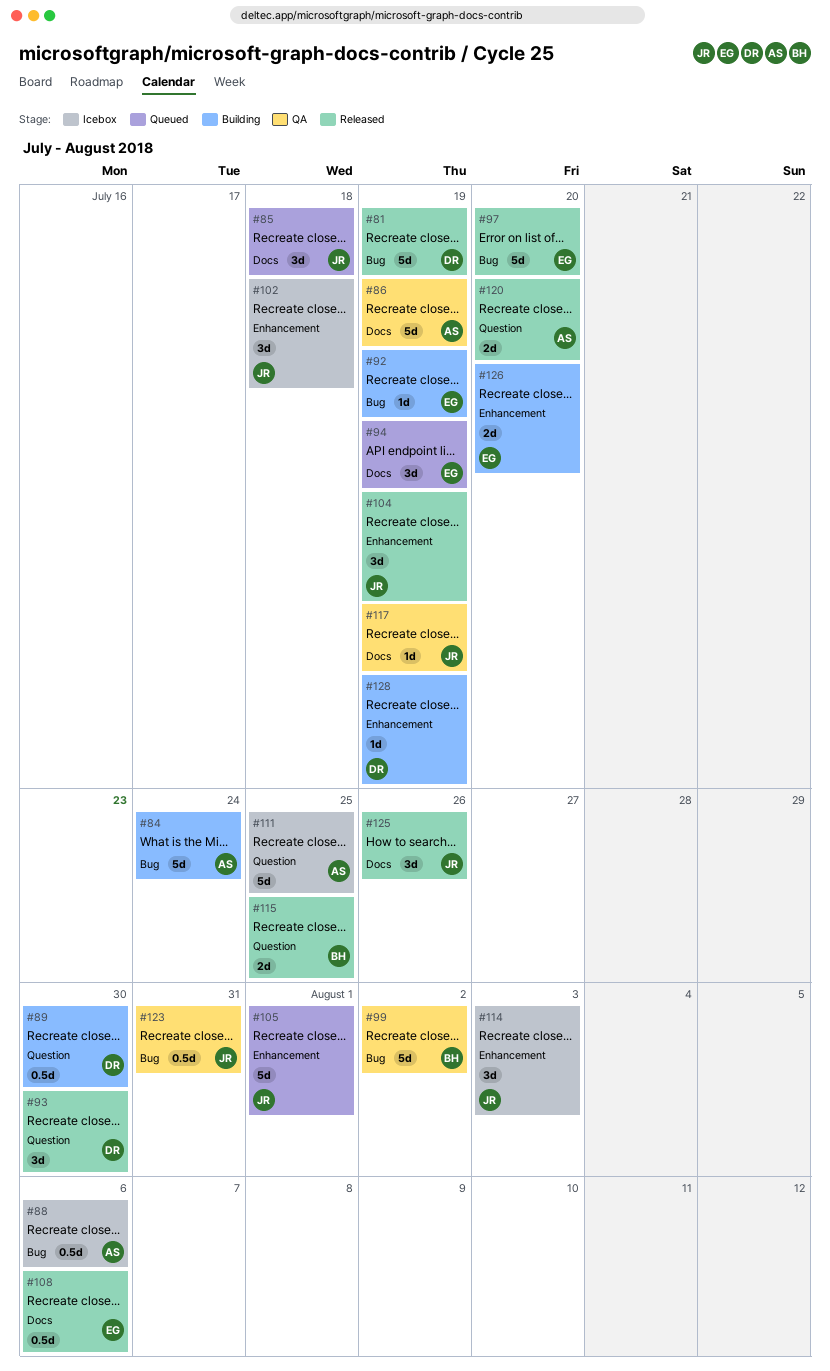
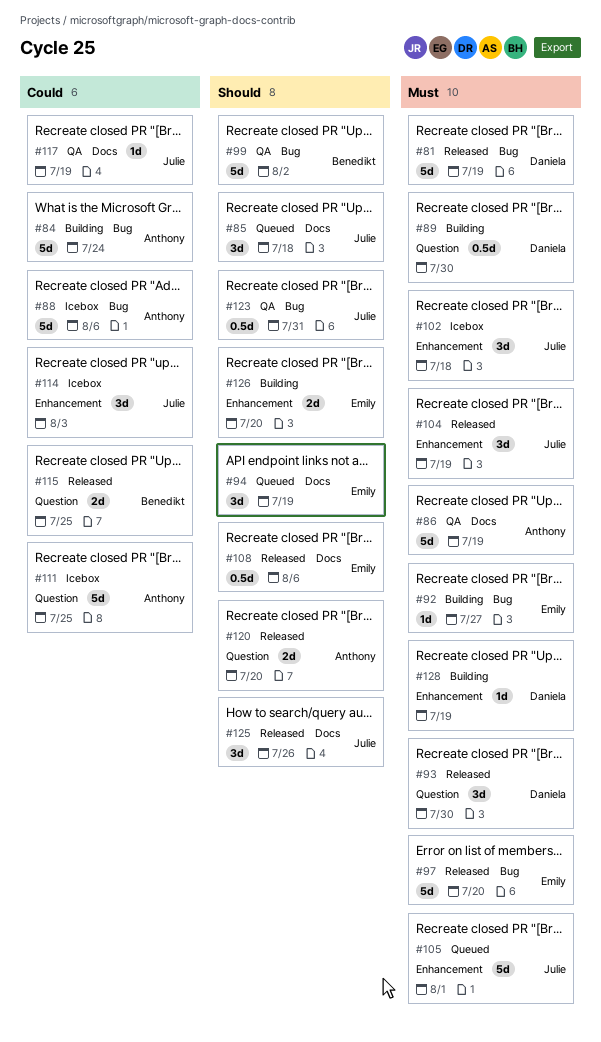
#88, estimate: 0.5d -> 5d
#92, due: Jul 19 -> Jul 27

